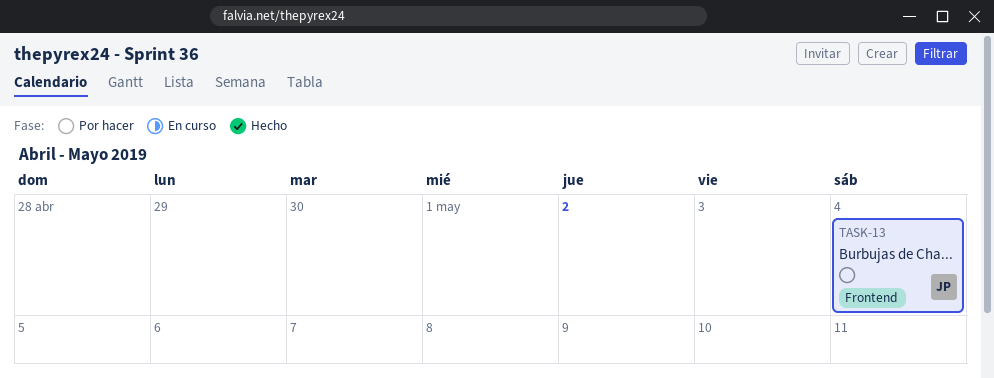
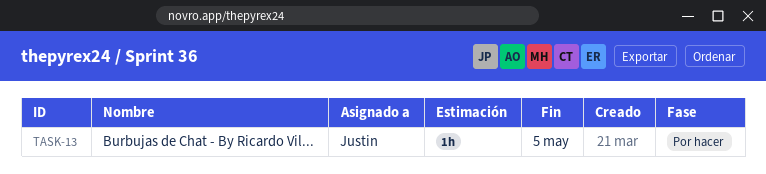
TASK-13, due: May 4 -> May 5

